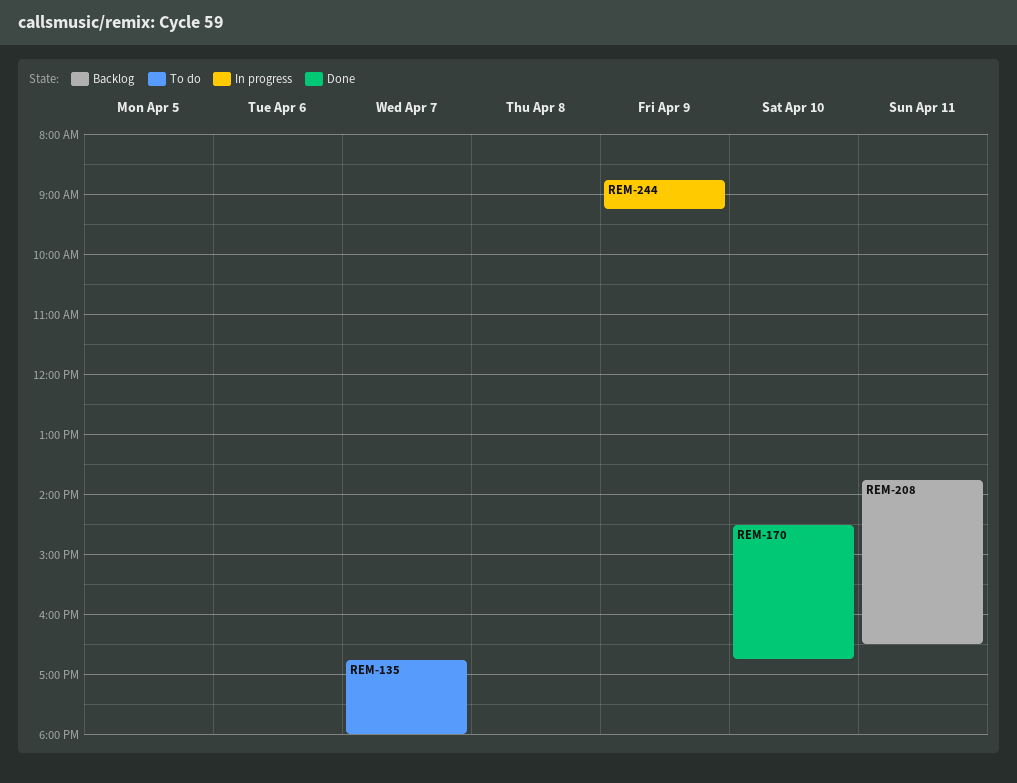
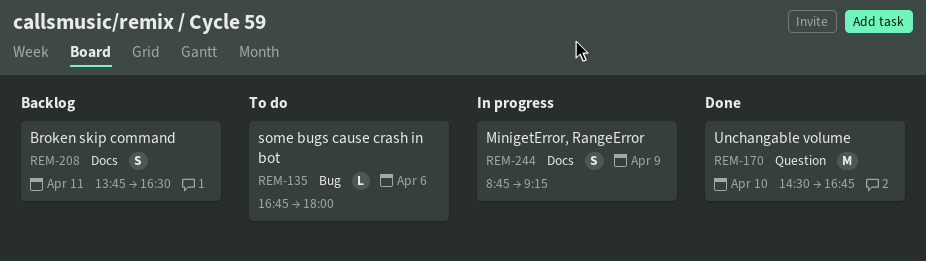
REM-135, day: Apr 7 -> Apr 6

